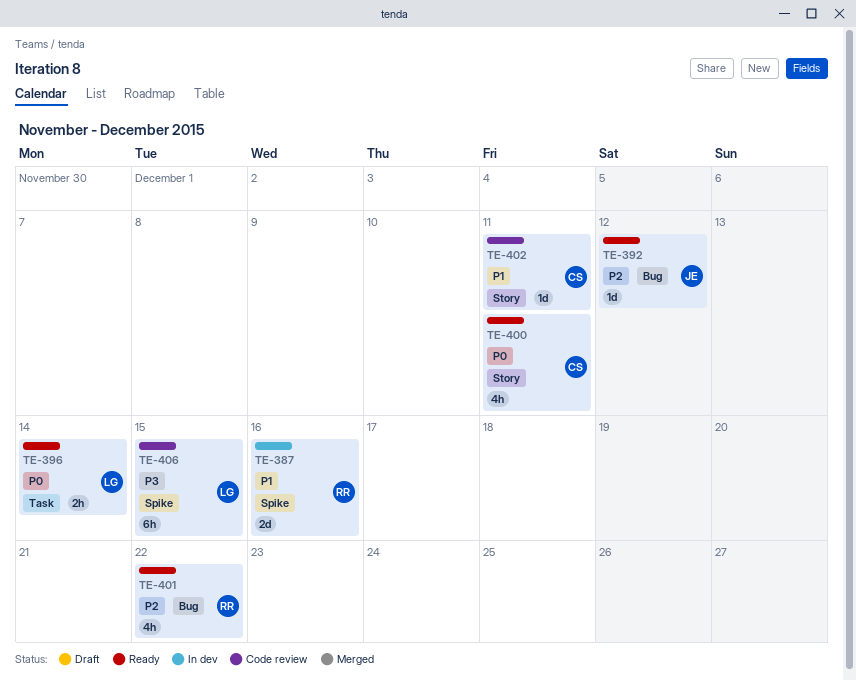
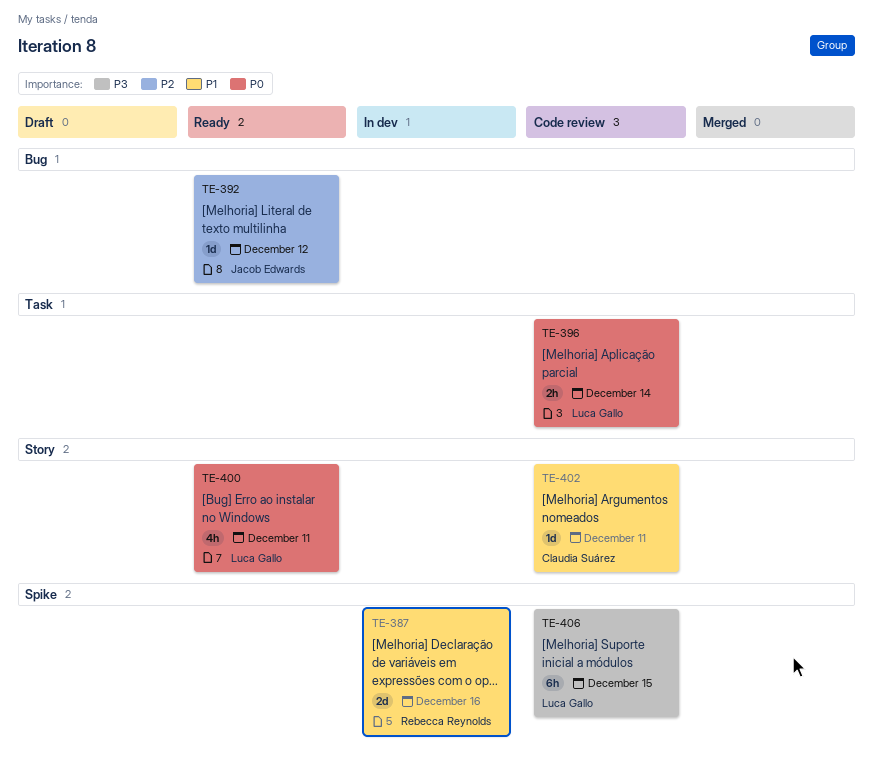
TE-396, status: Ready -> Code review
TE-400, owner: Claudia Suárez -> Luca Gallo
TE-401: present -> none

